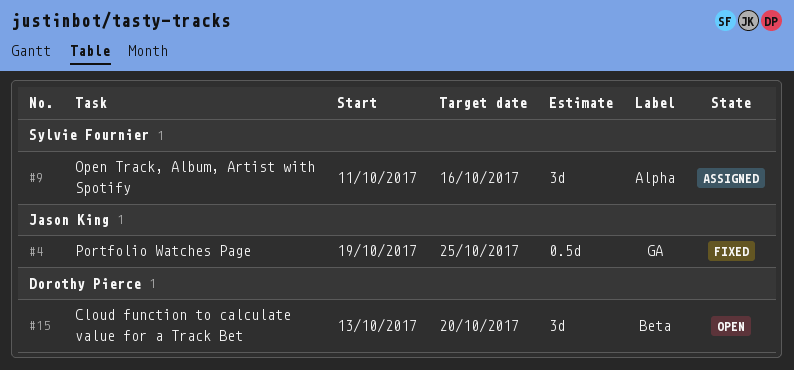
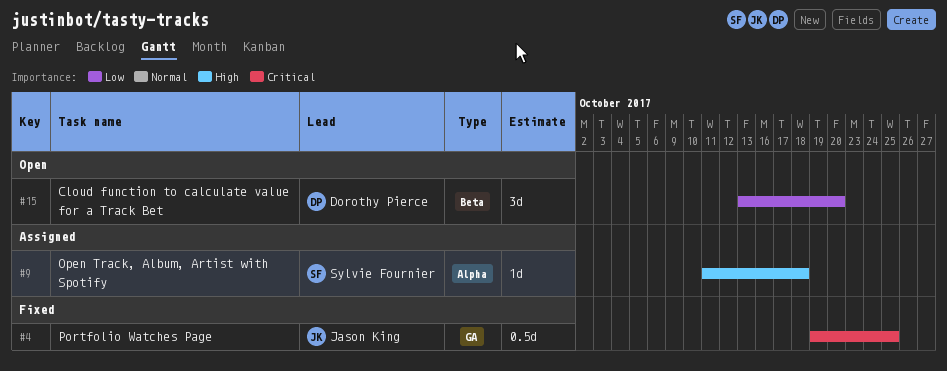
#9, estimate: 3d -> 1d
#9, due: Oct 16 -> Oct 18

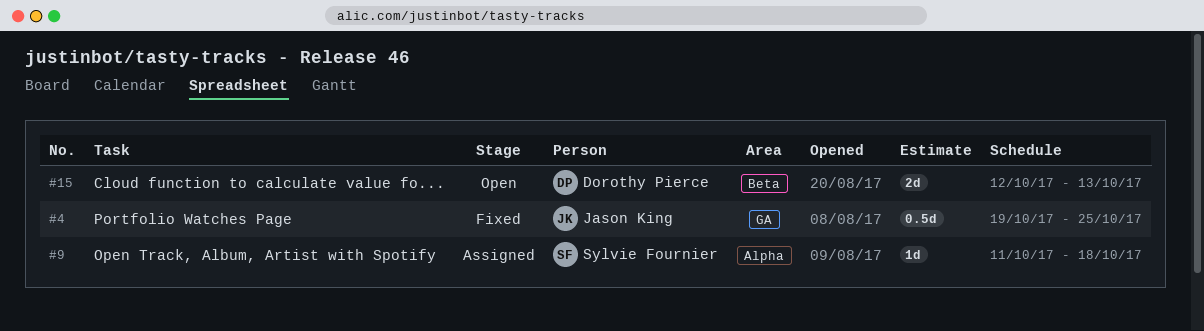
#15, estimate: 3d -> 2d
#15, start: Oct 13 -> Oct 12
#15, due: Oct 20 -> Oct 13

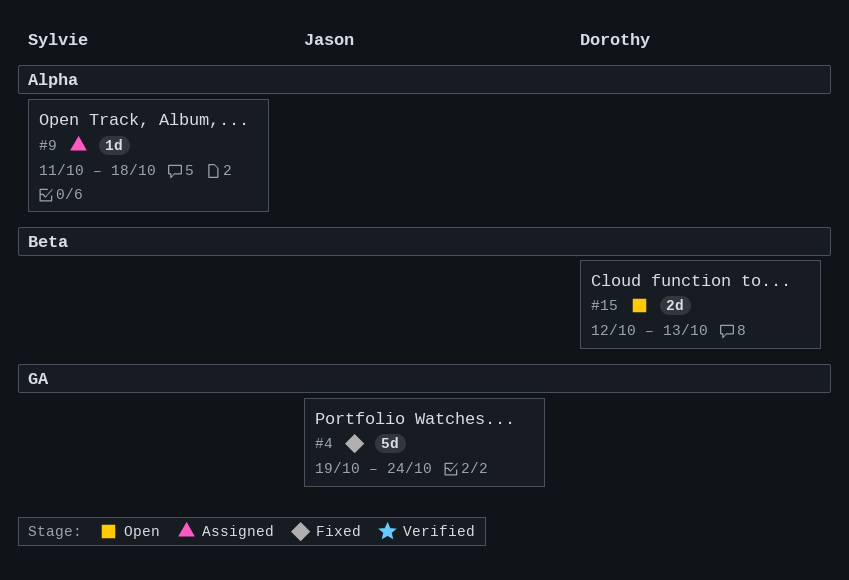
#4, estimate: 0.5d -> 5d
#4, due: Oct 25 -> Oct 24

